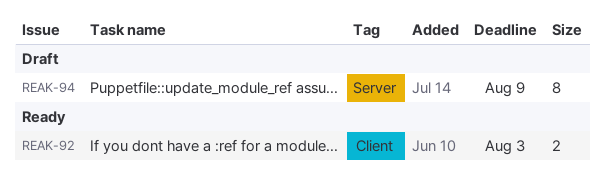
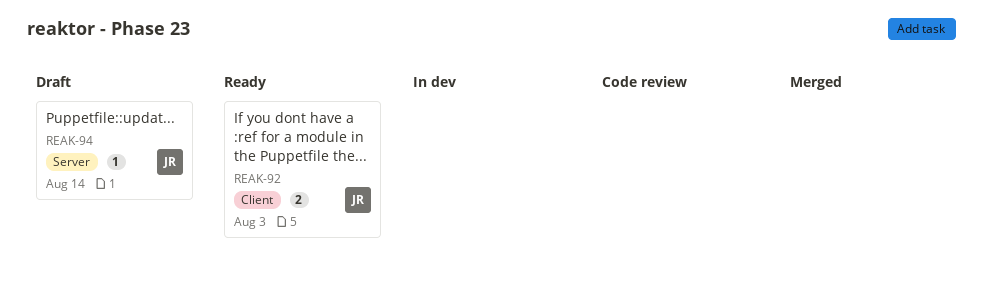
REAK-94, estimate: 8 -> 1
REAK-94, due: Aug 9 -> Aug 14

